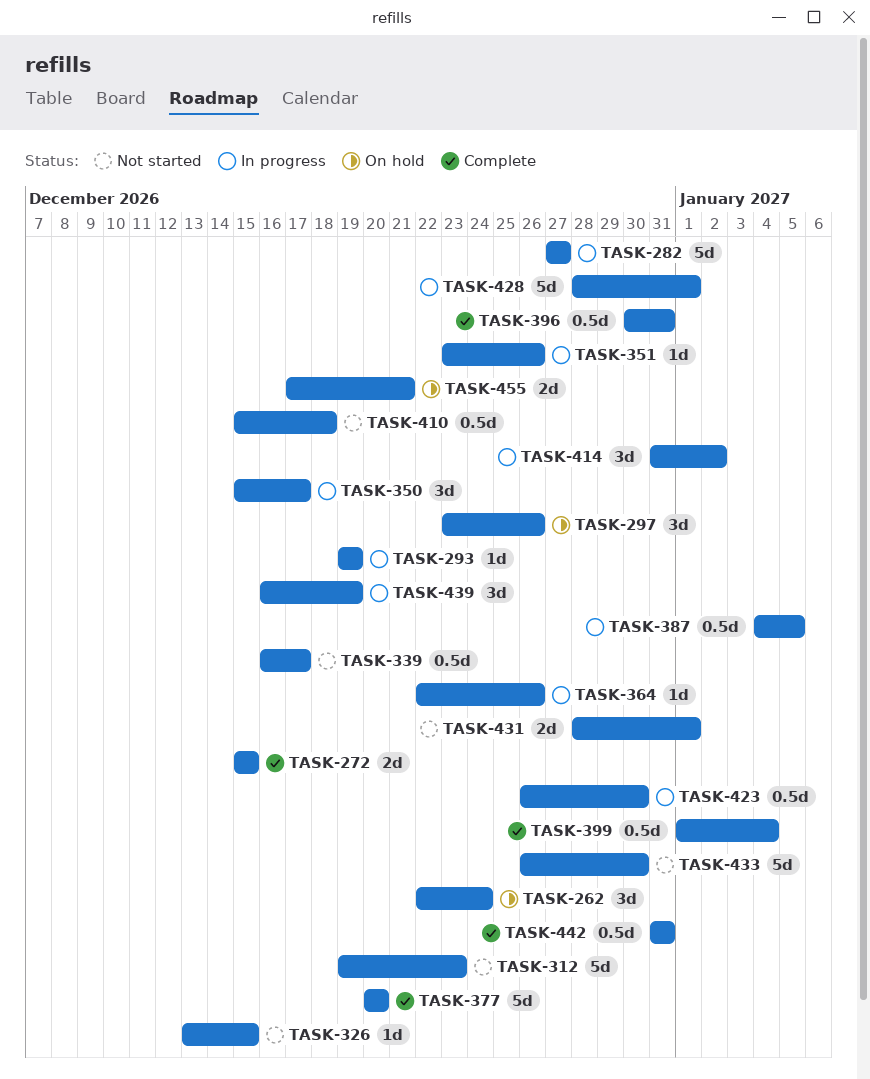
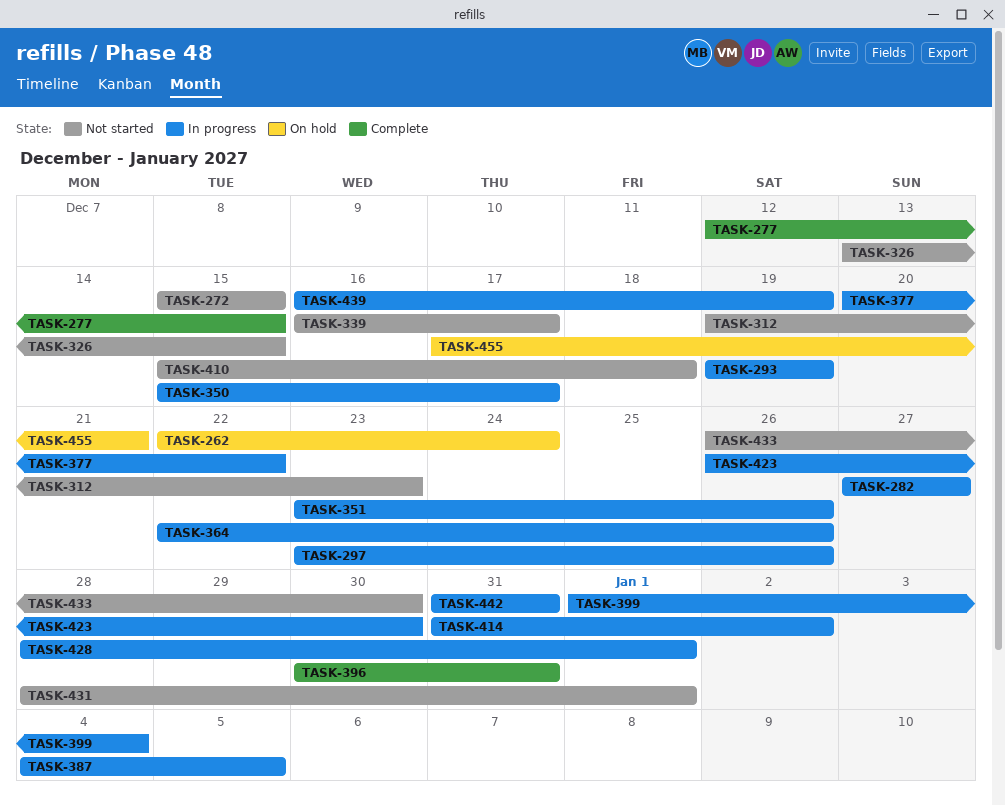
TASK-272, status: Complete -> Not started
TASK-277: none -> present
TASK-297, status: On hold -> In progress
TASK-377, status: Complete -> In progress
TASK-377, due: Dec 20 -> Dec 22
TASK-399, status: Complete -> In progress
TASK-442, status: Complete -> In progress

